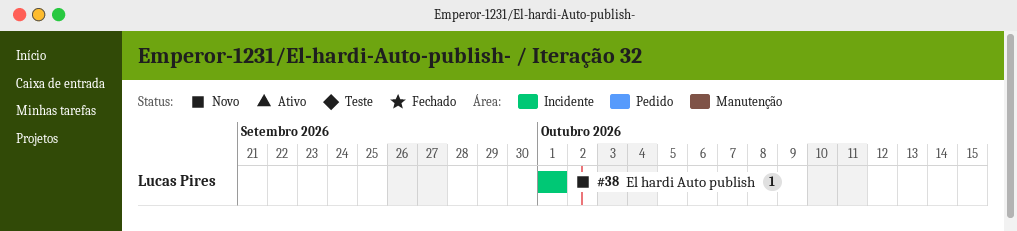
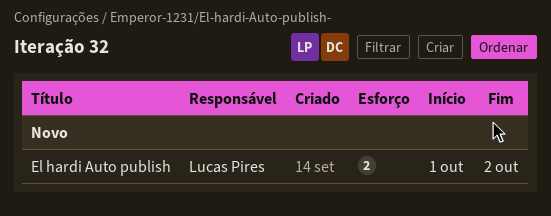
El hardi Auto publish, estimate: 1 -> 2
El hardi Auto publish, due: Oct 1 -> Oct 2

